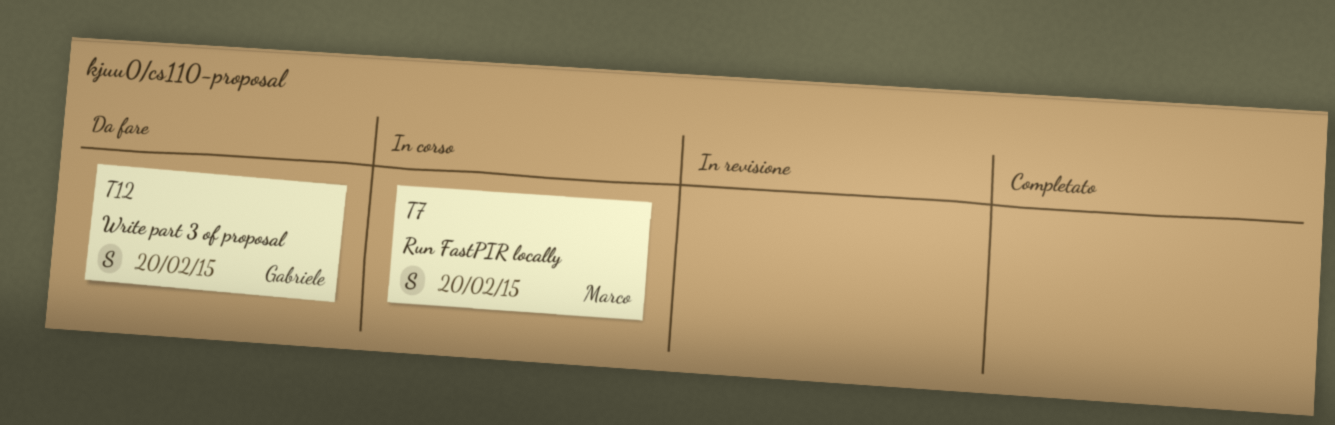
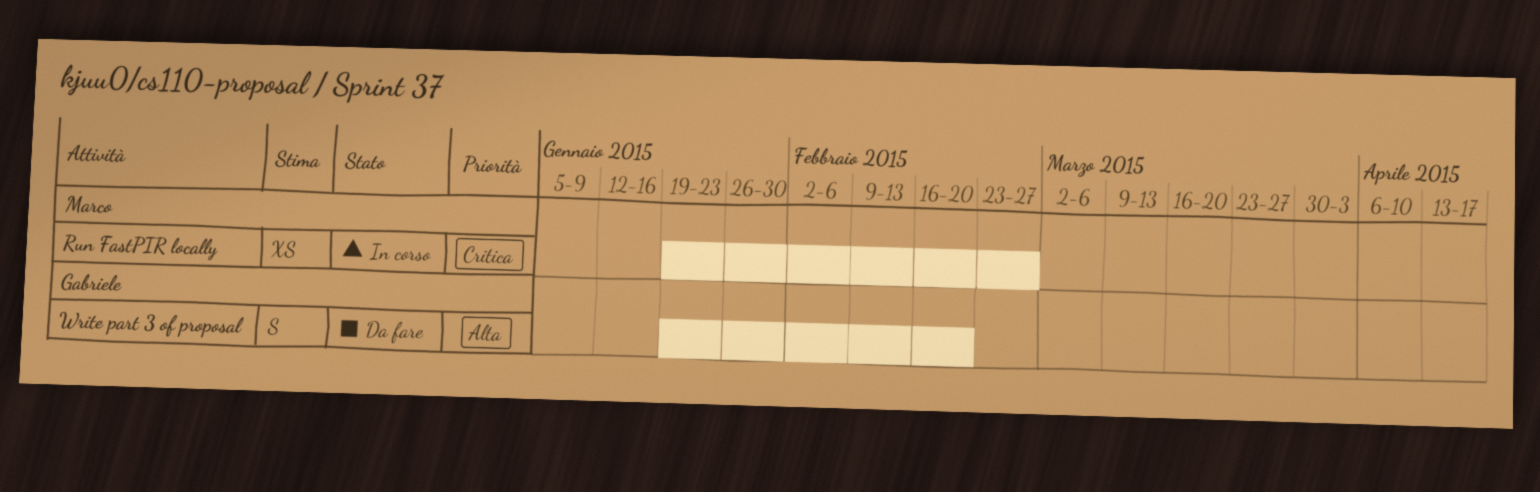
Run FastPIR locally, estimate: S -> XS
Run FastPIR locally, due: Feb 20 -> Feb 27

